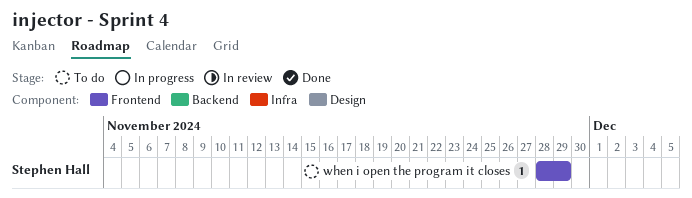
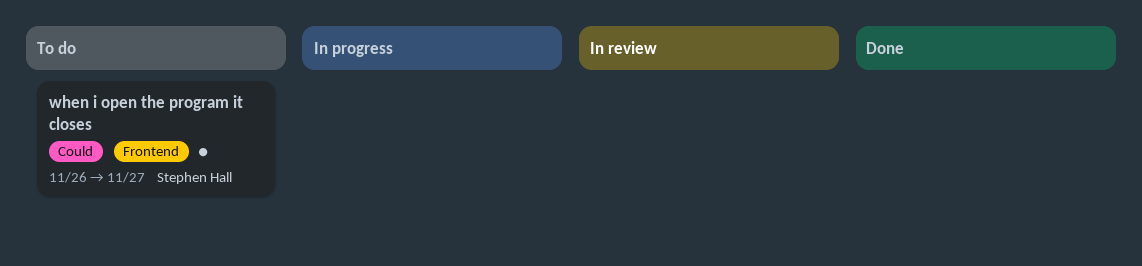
when i open the program it closes, start: Nov 28 -> Nov 26
when i open the program it closes, due: Nov 29 -> Nov 27

